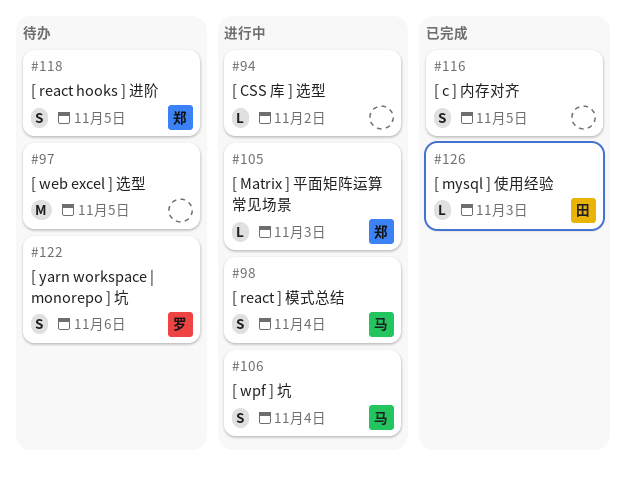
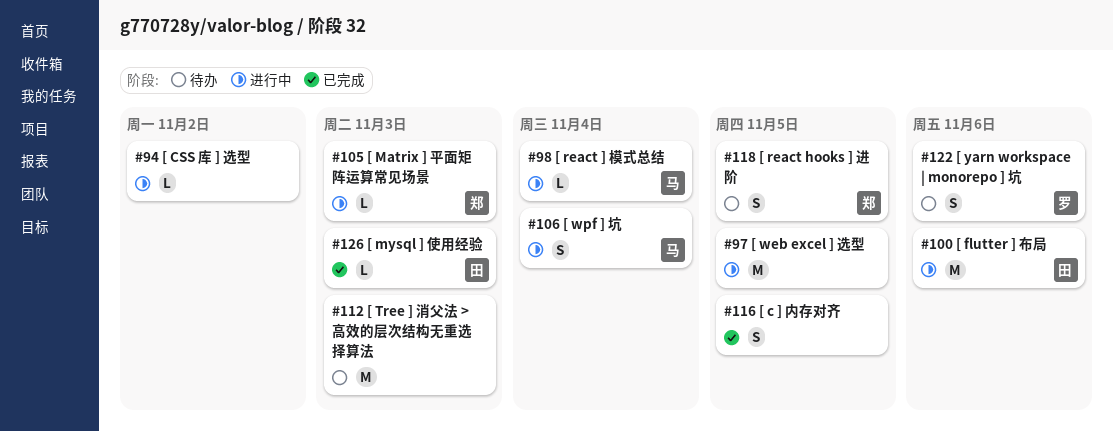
#97, status: 待办 -> 进行中
#98, estimate: S -> L
#100: none -> present
#112: none -> present

